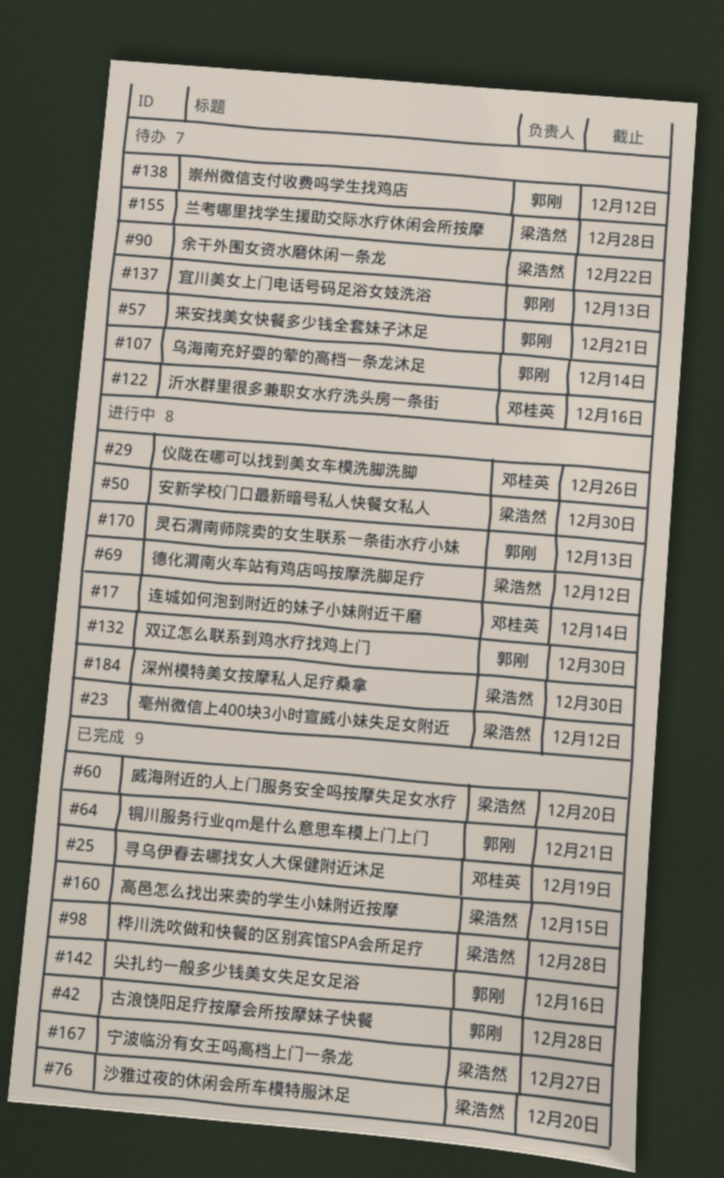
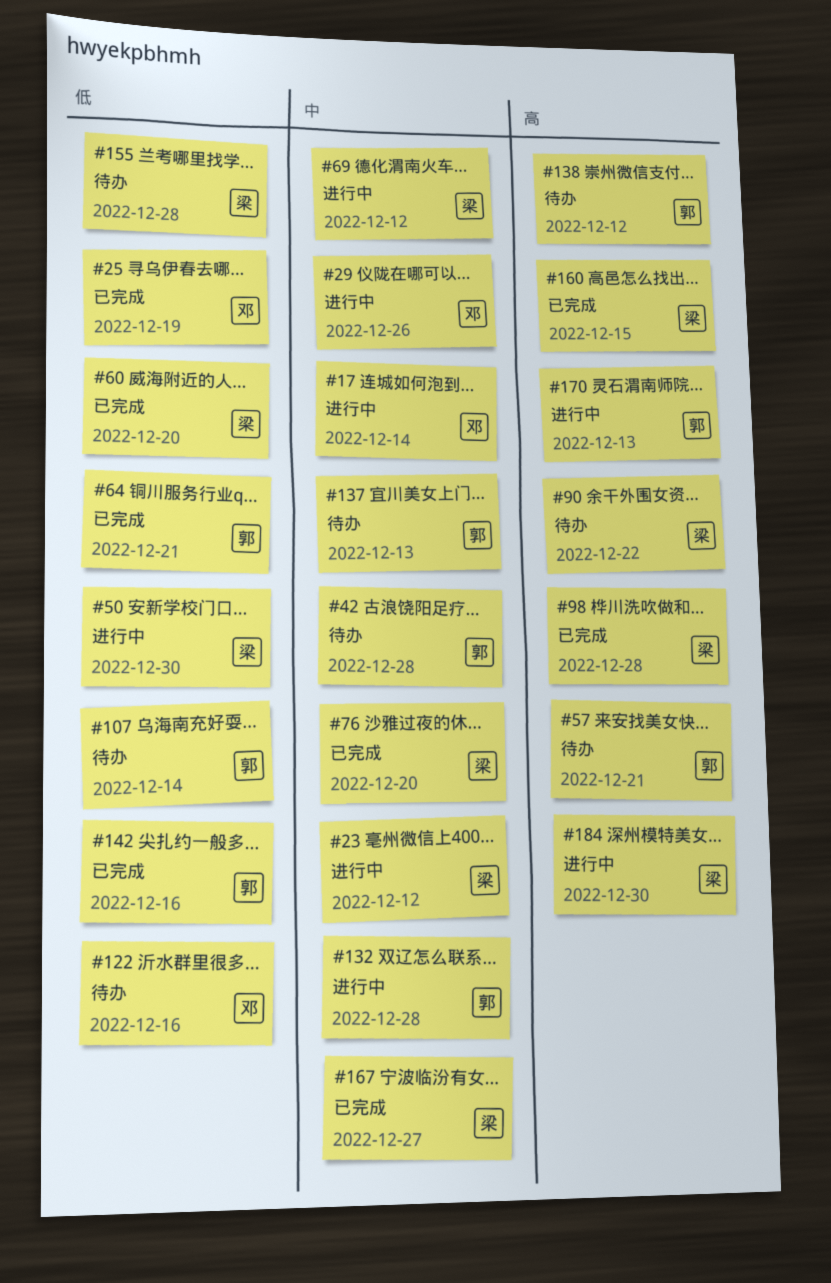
#42, status: 已完成 -> 待办
#132, due: Dec 30 -> Dec 28

